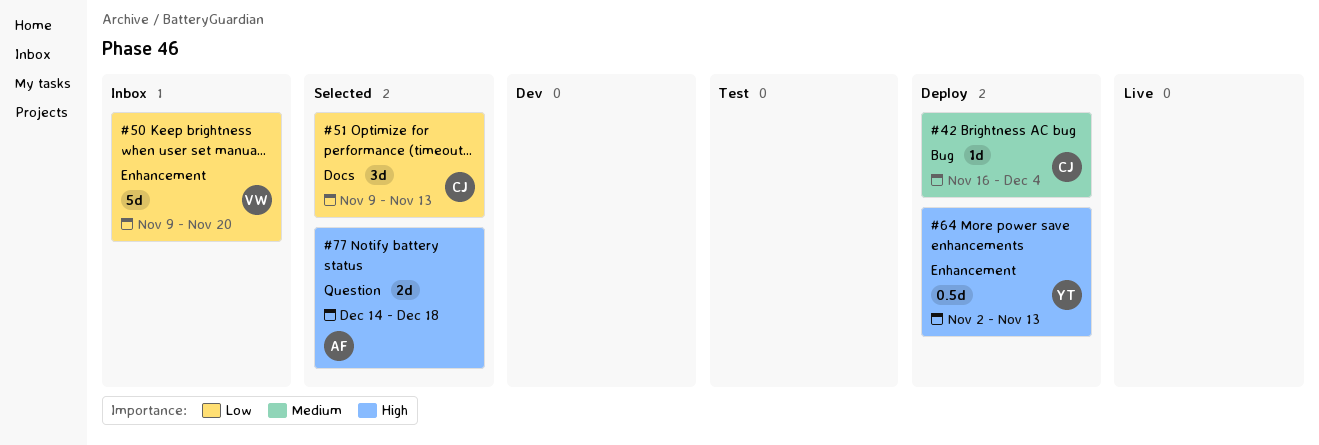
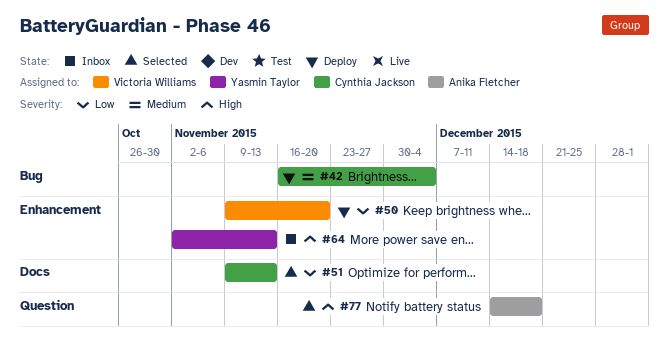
#50, status: Inbox -> Deploy
#64, status: Deploy -> Inbox

